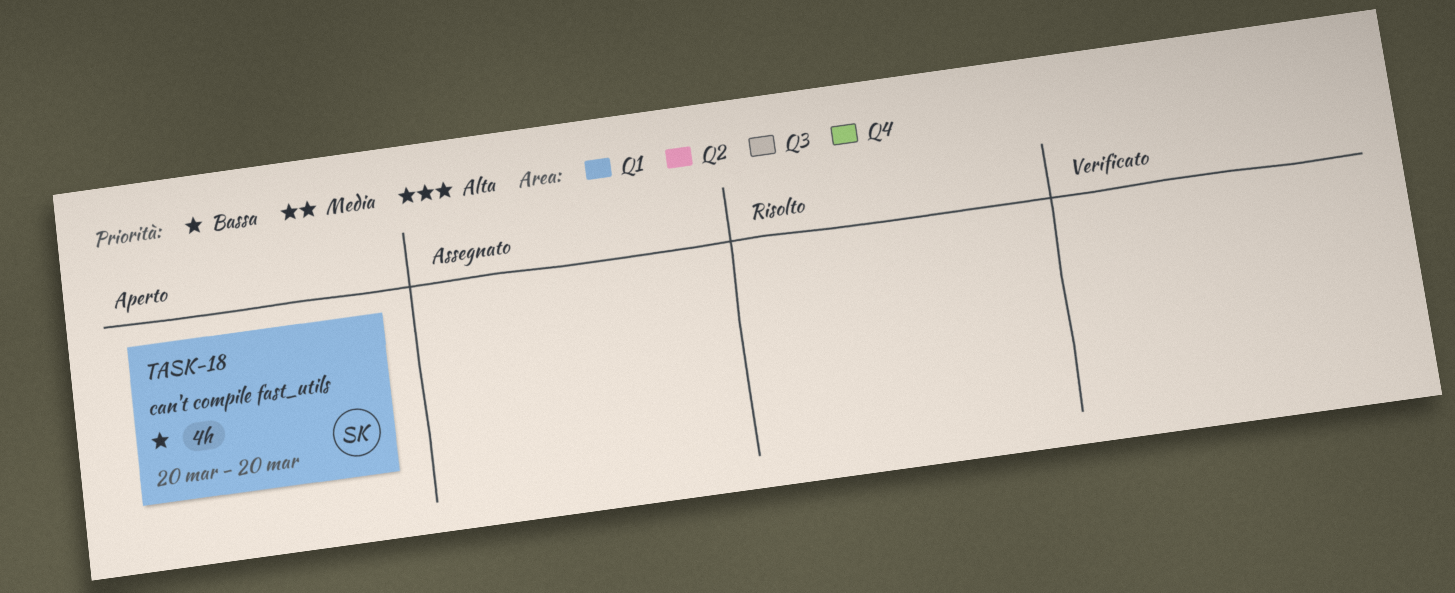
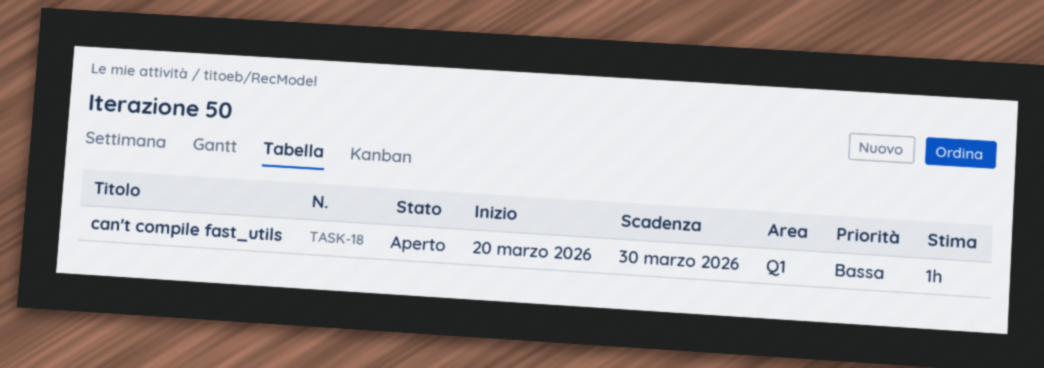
TASK-18, estimate: 4h -> 1h
TASK-18, due: Mar 20 -> Mar 30

